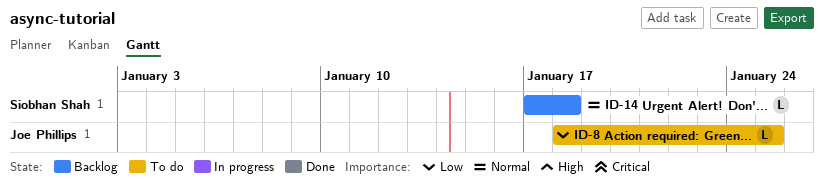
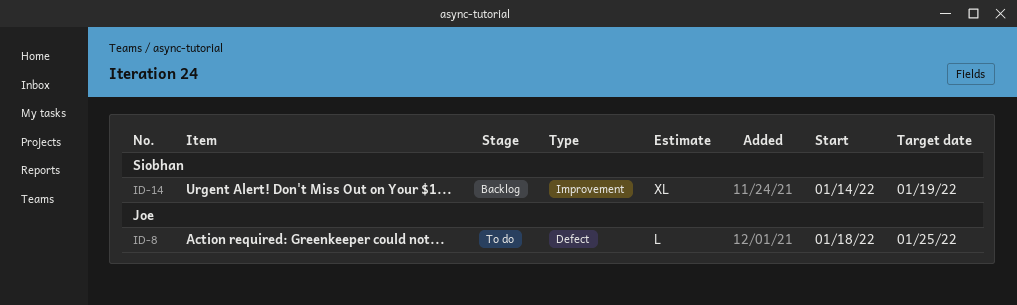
ID-14, estimate: L -> XL
ID-14, start: Jan 17 -> Jan 14
ID-14, due: Jan 18 -> Jan 19

